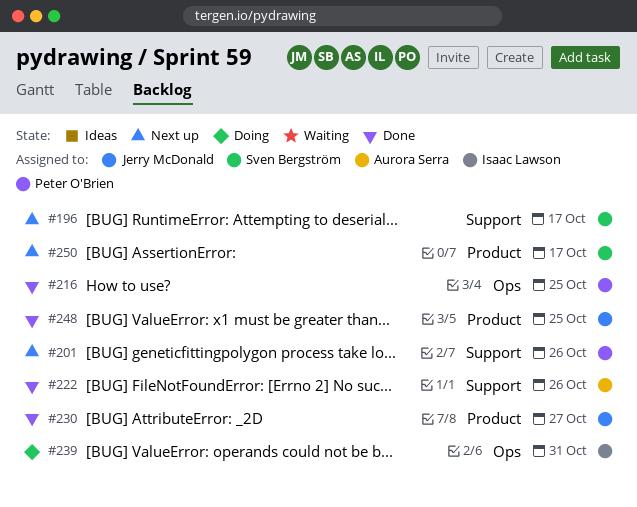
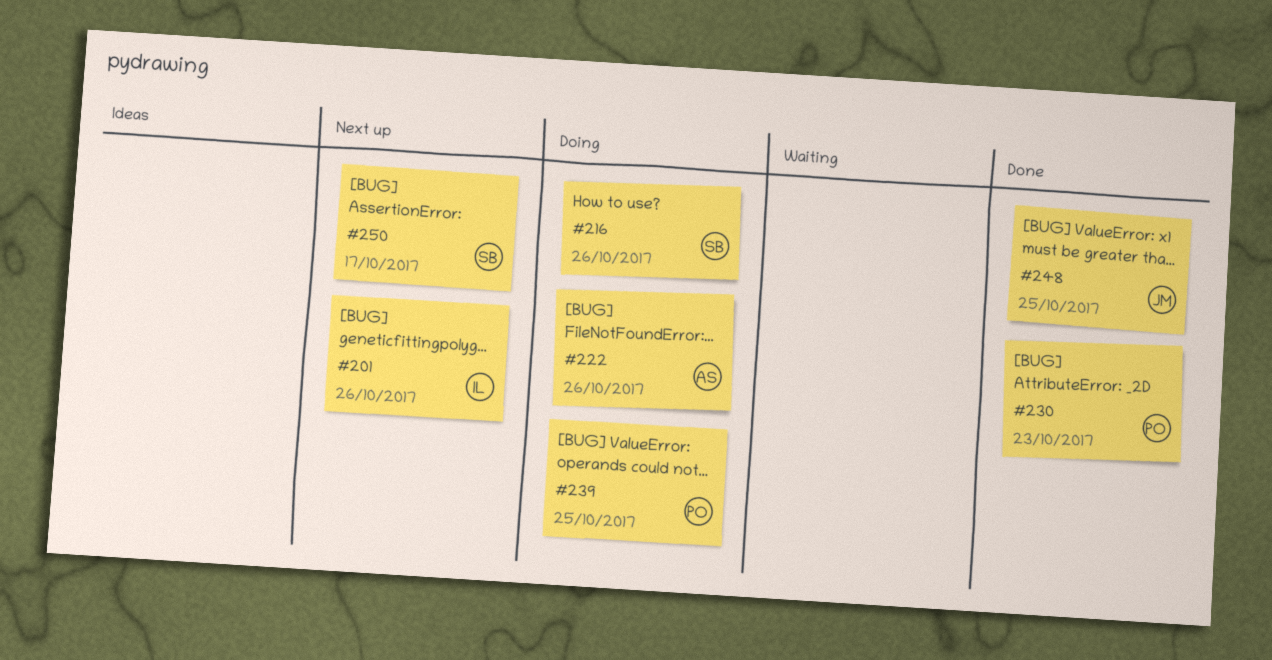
#196: present -> none
#201, owner: Peter O'Brien -> Isaac Lawson
#216, status: Done -> Doing
#216, owner: Peter O'Brien -> Sven Bergström
#216, due: Oct 25 -> Oct 26
#222, status: Done -> Doing
#230, owner: Jerry McDonald -> Peter O'Brien
#230, due: Oct 27 -> Oct 23
#239, owner: Isaac Lawson -> Peter O'Brien
#239, due: Oct 31 -> Oct 25

